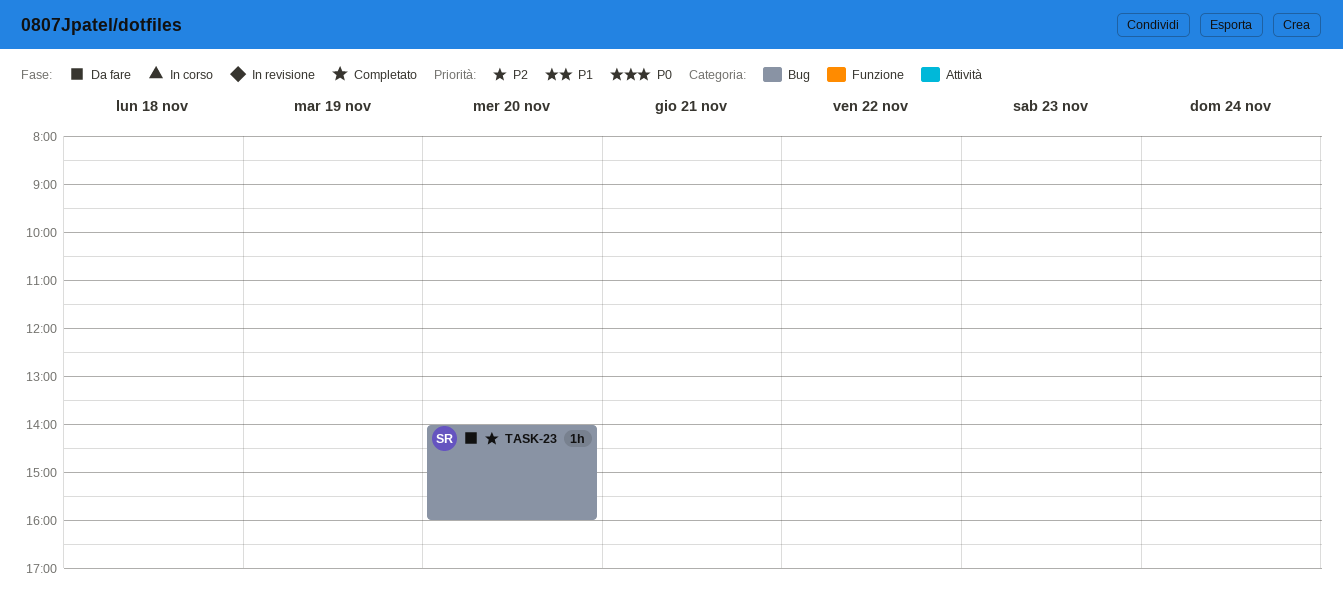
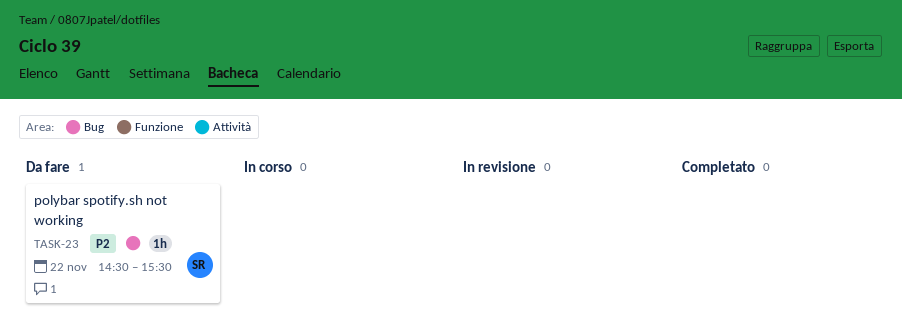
TASK-23, day: Nov 20 -> Nov 22
TASK-23, begins: 14:00 -> 14:30
TASK-23, ends: 16:00 -> 15:30

